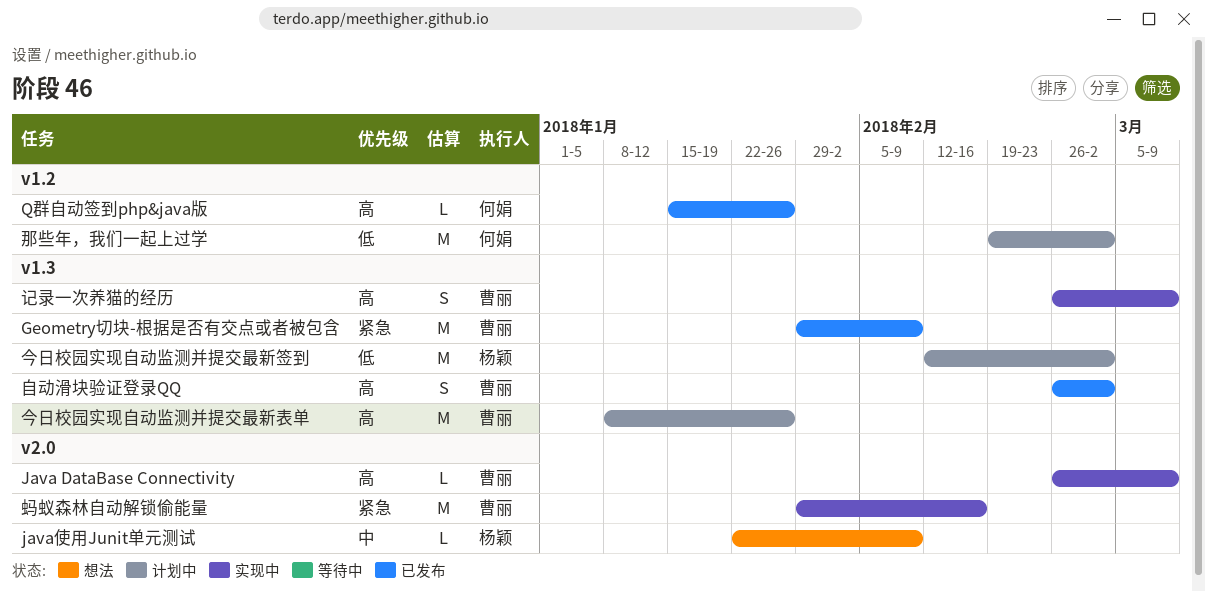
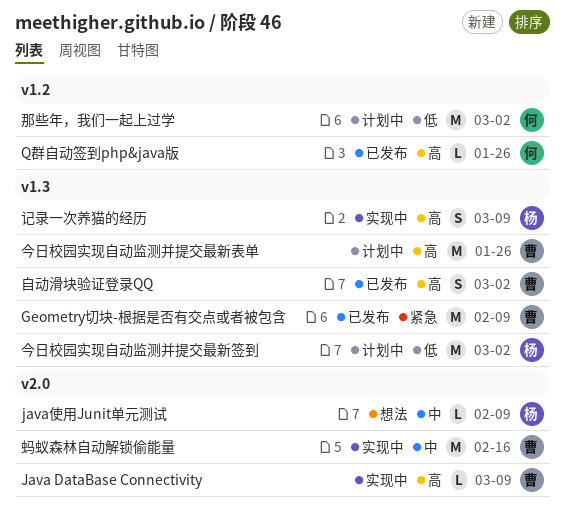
蚂蚁森林自动解锁偷能量, priority: 紧急 -> 中
记录一次养猫的经历, owner: 曹丽 -> 杨颖

